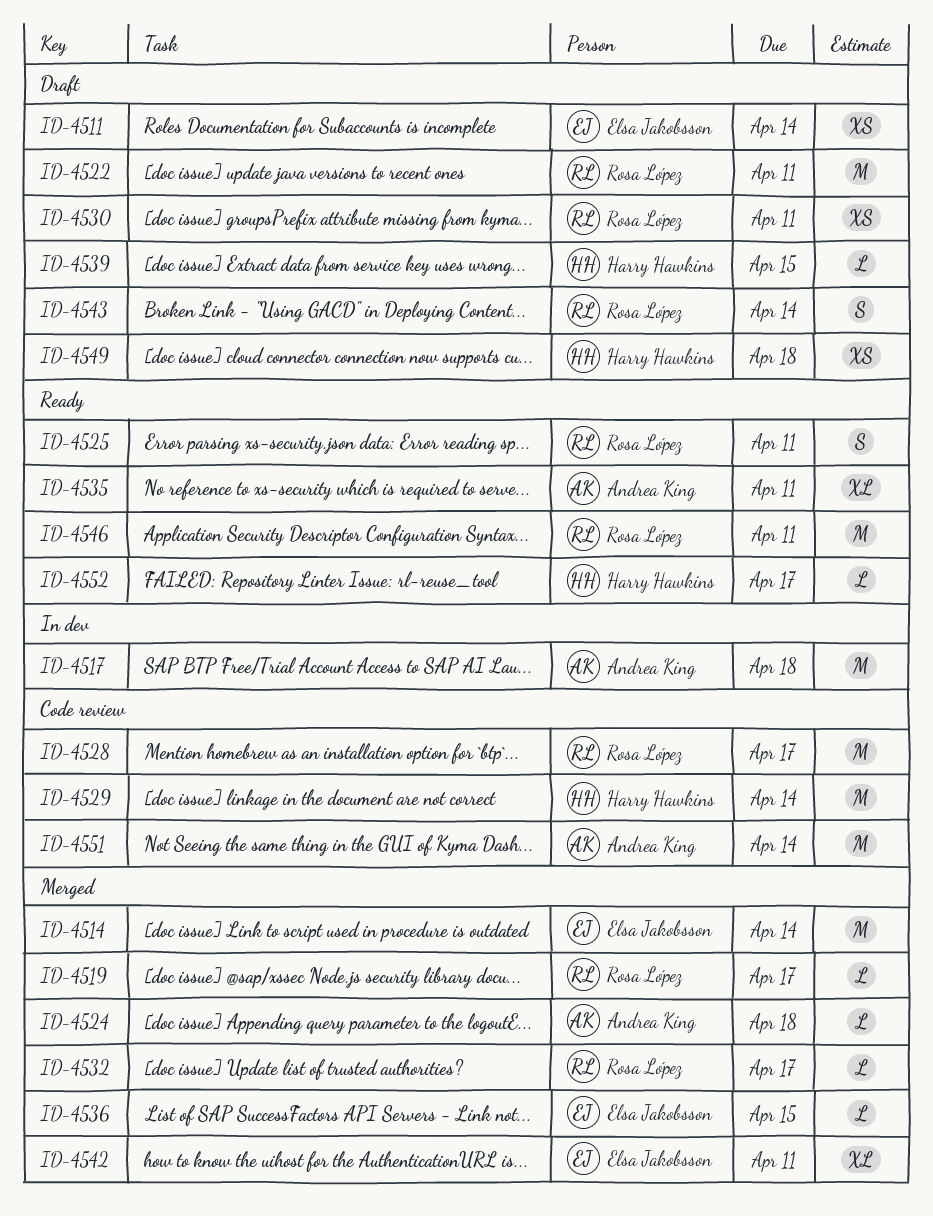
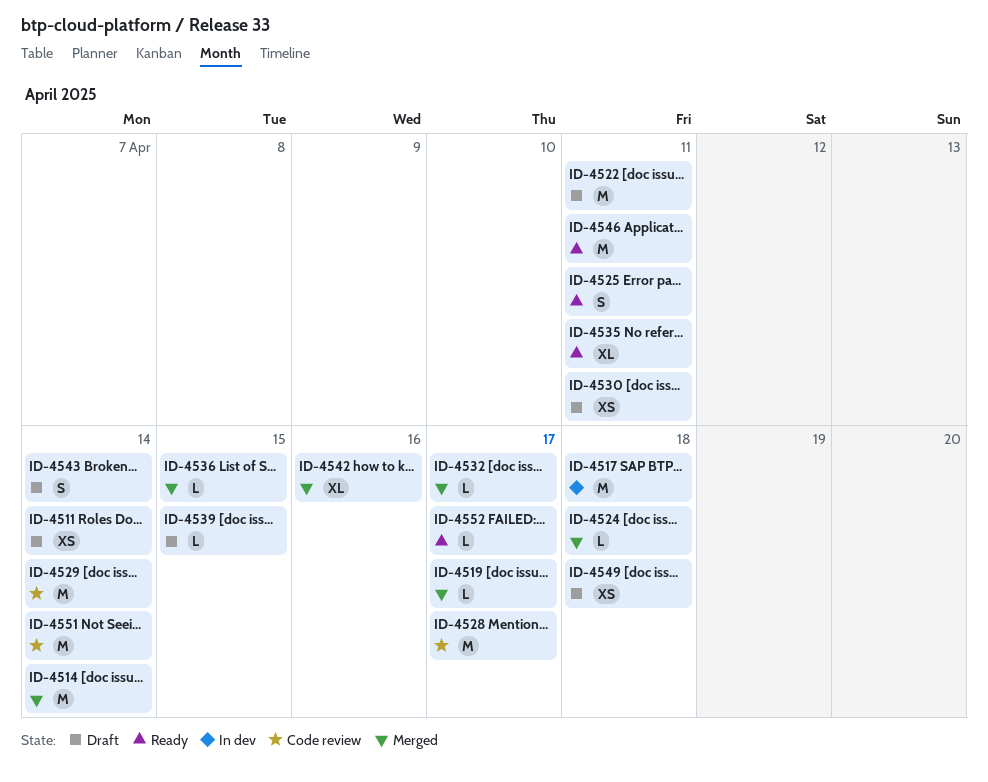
ID-4542, due: Apr 11 -> Apr 16

